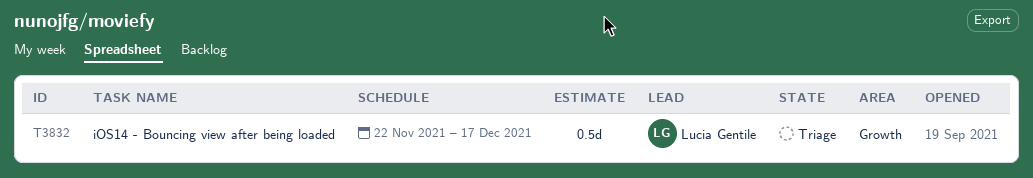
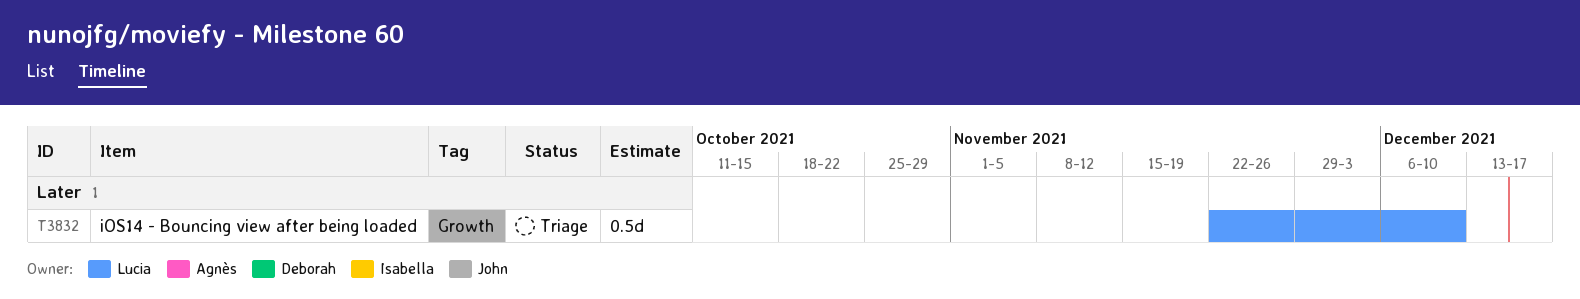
T3832, due: Dec 17 -> Dec 10

